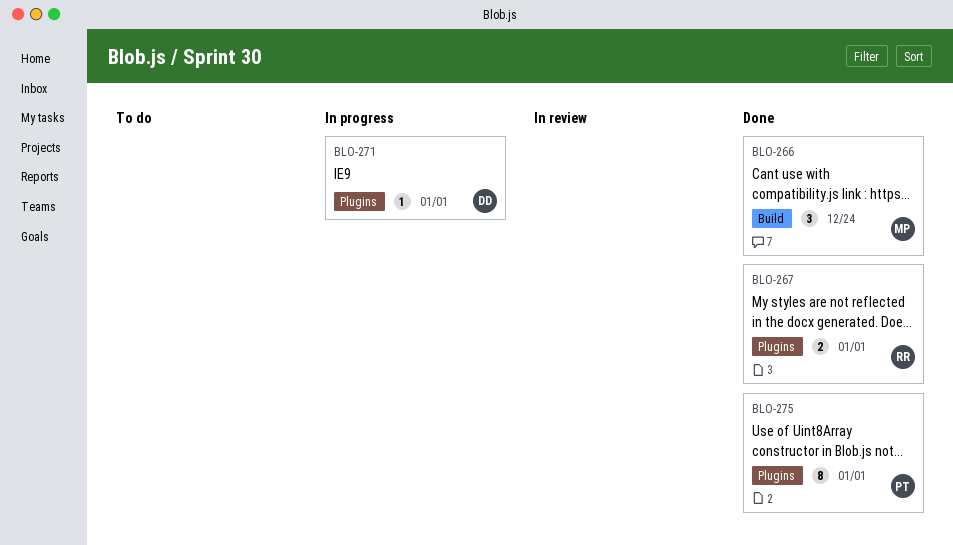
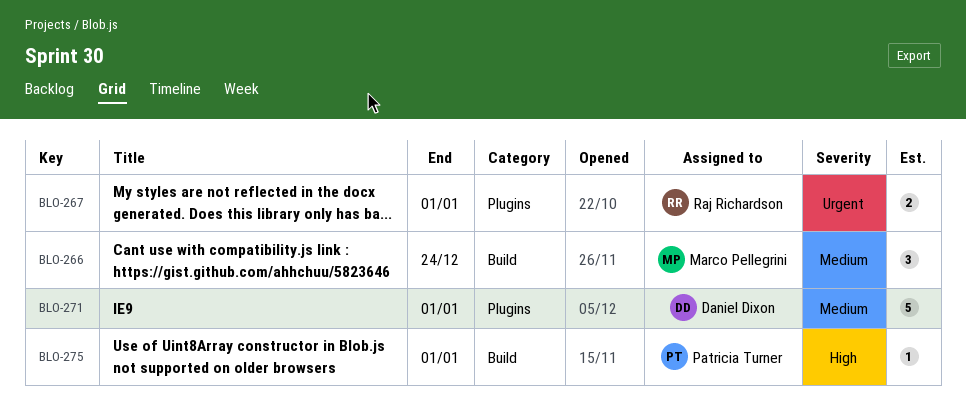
BLO-271, estimate: 1 -> 5
BLO-275, label: Plugins -> Build
BLO-275, estimate: 8 -> 1

